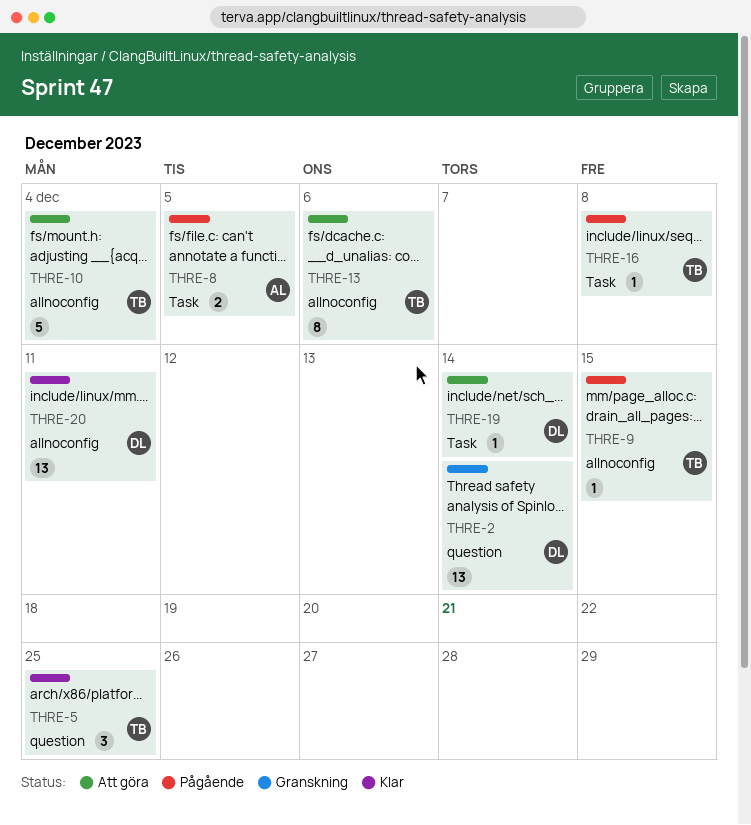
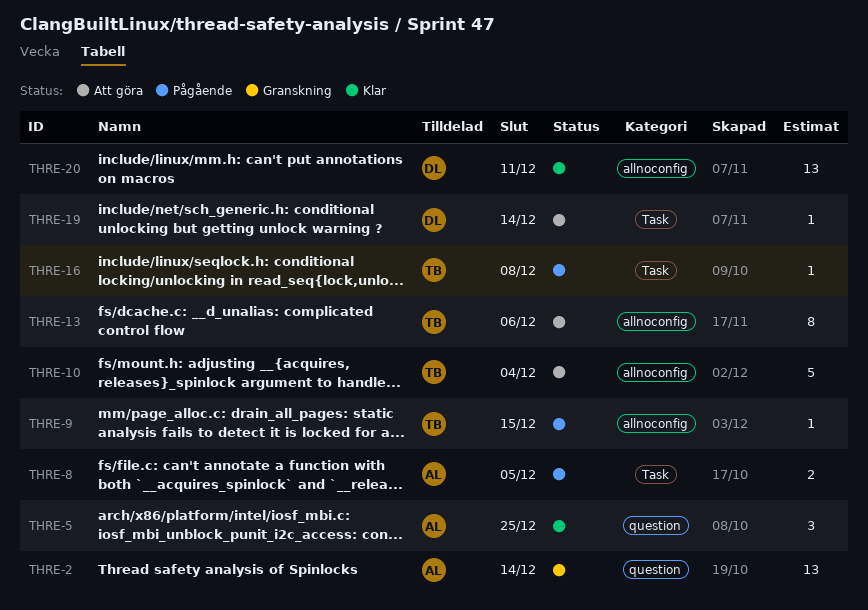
THRE-2, owner: DL -> AL
THRE-5, owner: TB -> AL

